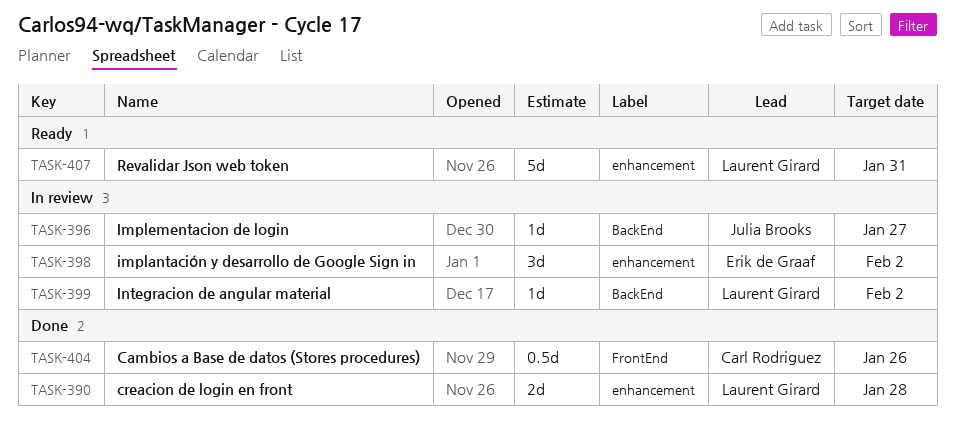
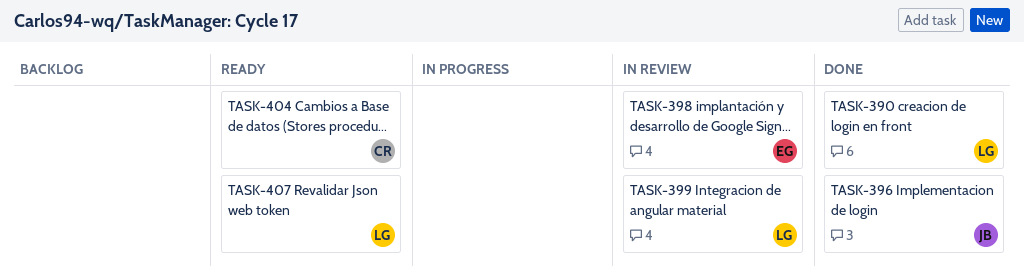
TASK-396, status: In review -> Done
TASK-404, status: Done -> Ready

